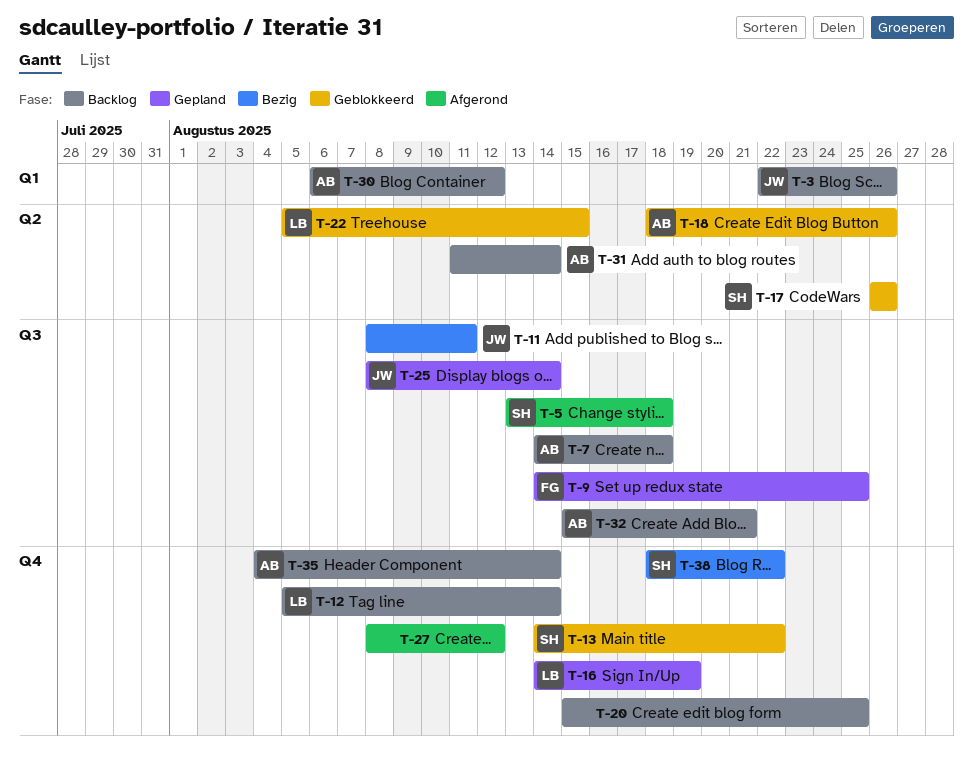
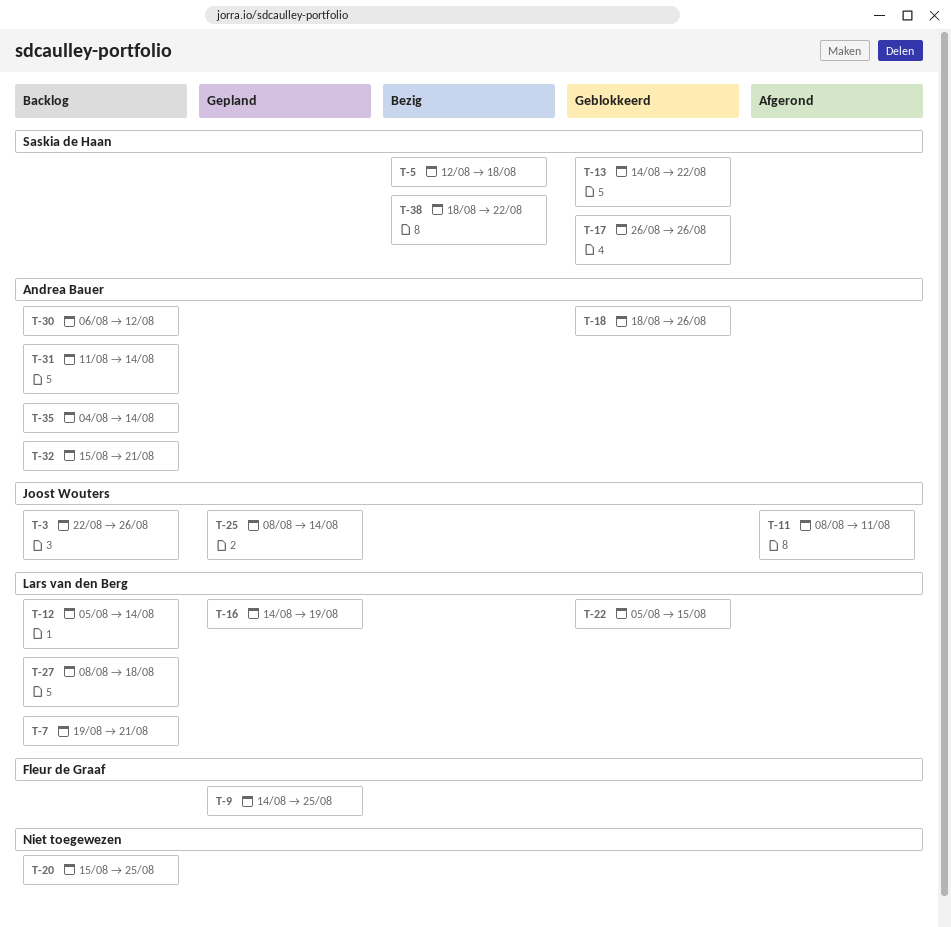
T-5, status: Afgerond -> Bezig
T-5, start: Aug 13 -> Aug 12
T-7, owner: Andrea Bauer -> Lars van den Berg
T-7, start: Aug 14 -> Aug 19
T-7, due: Aug 18 -> Aug 21
T-11, status: Bezig -> Afgerond
T-27, status: Afgerond -> Backlog
T-27, owner: none -> Lars van den Berg
T-27, due: Aug 12 -> Aug 18

